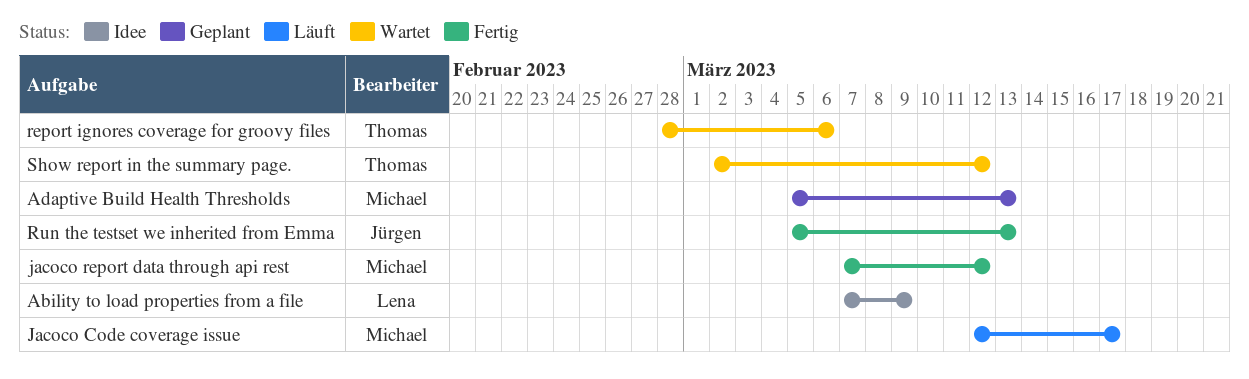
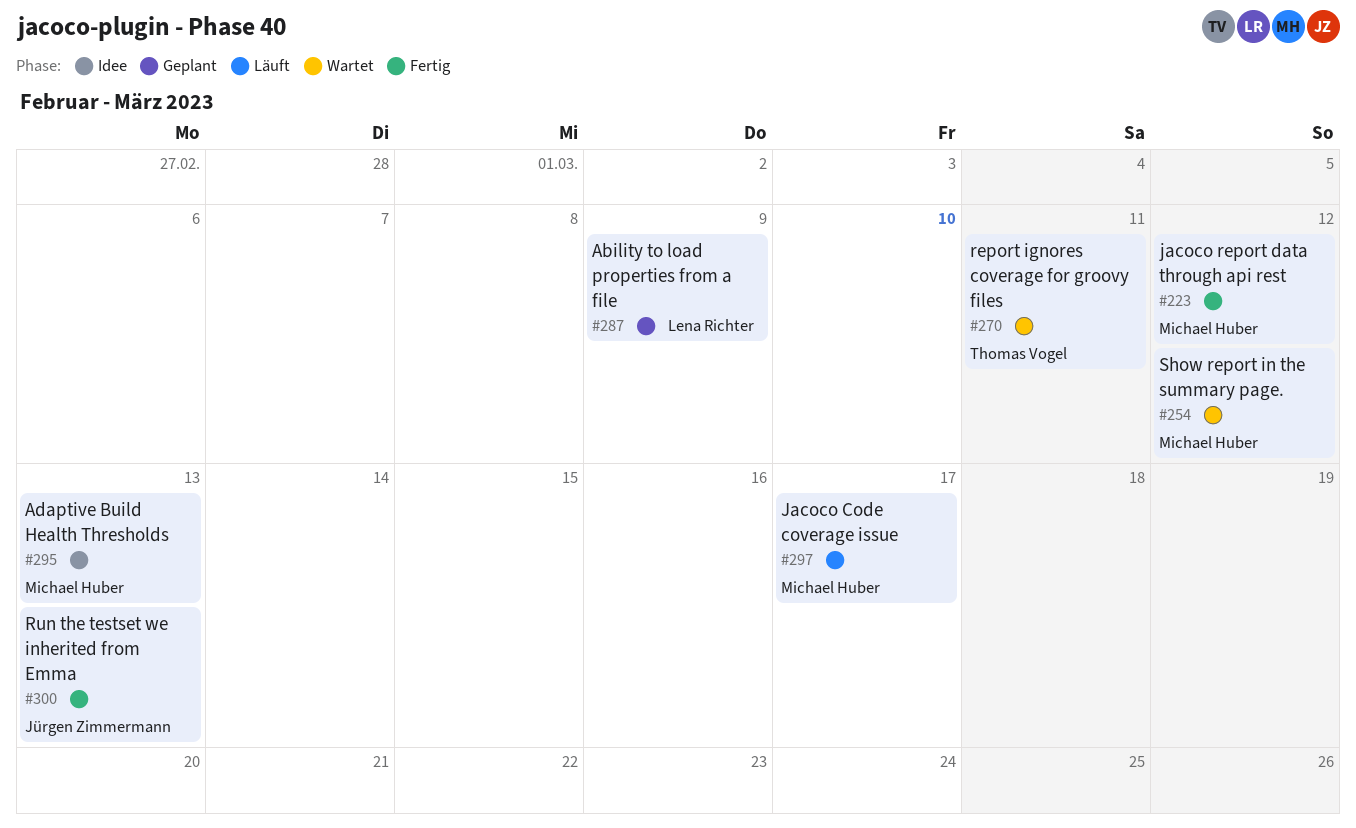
Ability to load properties from a file, status: Idee -> Geplant
Adaptive Build Health Thresholds, status: Geplant -> Idee
report ignores coverage for groovy files, due: Mar 6 -> Mar 11
Show report in the summary page., owner: Thomas Vogel -> Michael Huber

